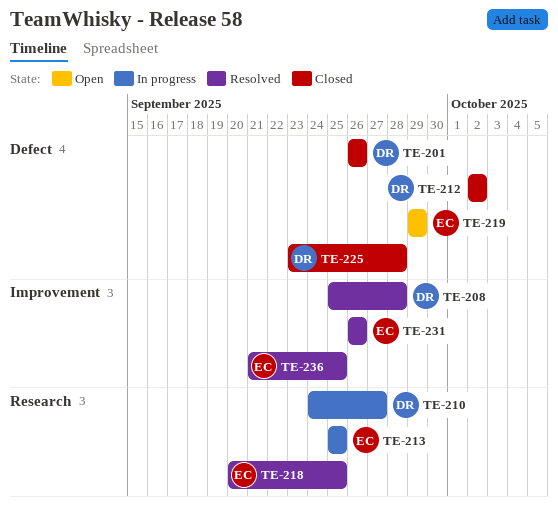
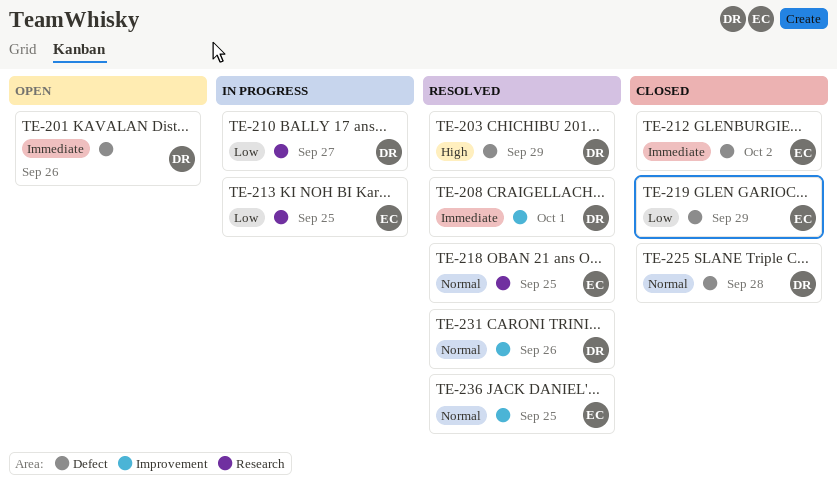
TE-201, status: Closed -> Open
TE-203: none -> present
TE-208, due: Sep 28 -> Oct 1
TE-212, owner: DR -> EC
TE-219, status: Open -> Closed
TE-231, owner: EC -> DR

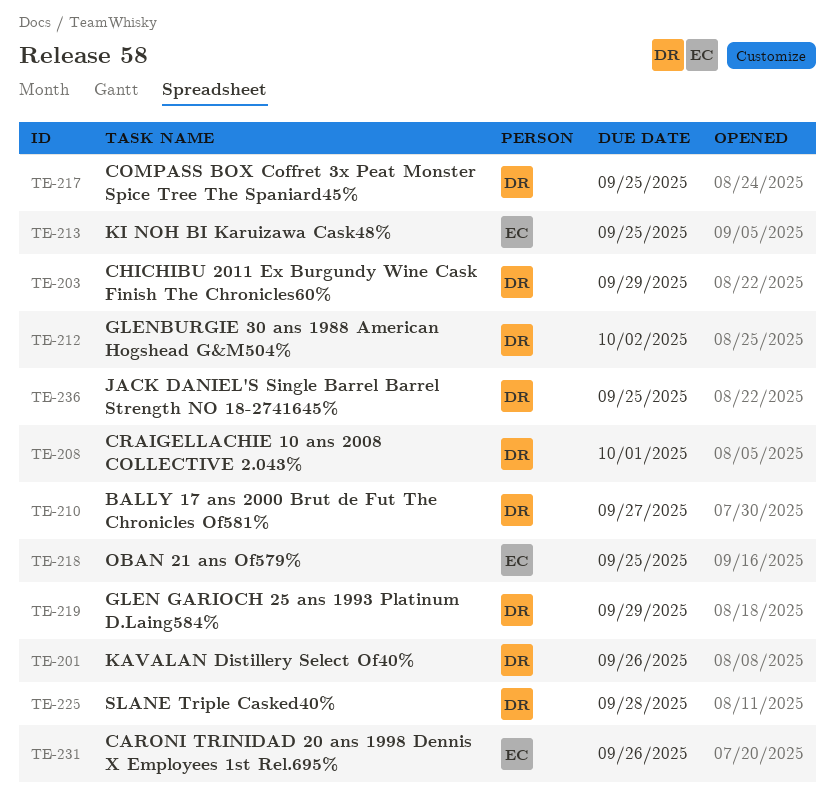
TE-212, owner: EC -> DR
TE-217: none -> present
TE-219, owner: EC -> DR
TE-231, owner: DR -> EC
TE-236, owner: EC -> DR

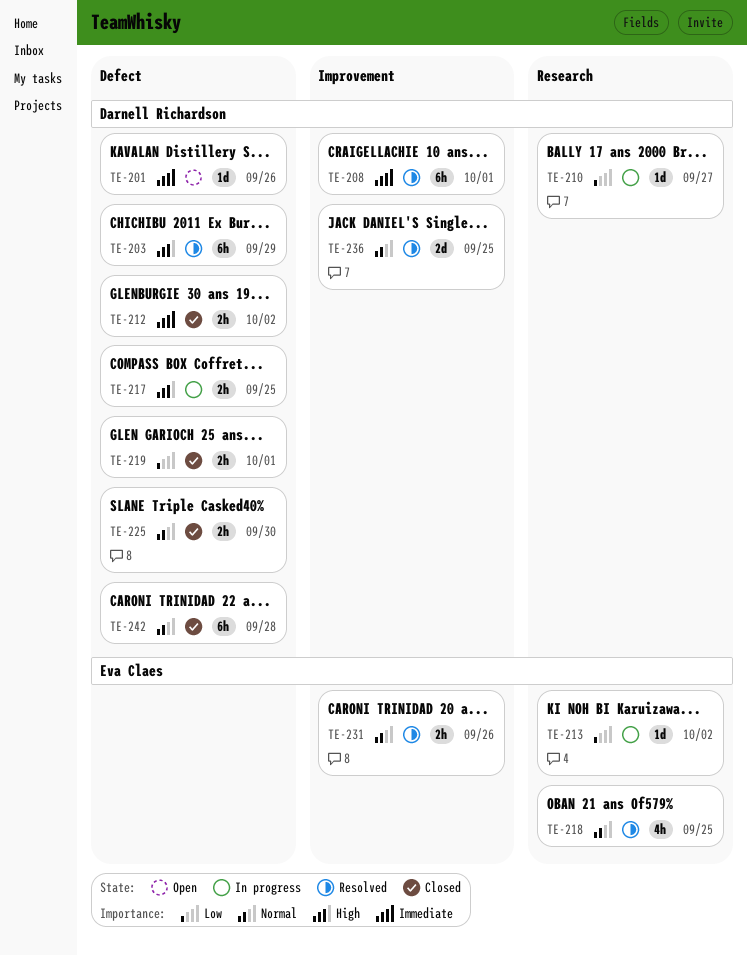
TE-213, due: Sep 25 -> Oct 2
TE-219, due: Sep 29 -> Oct 1
TE-225, due: Sep 28 -> Sep 30
TE-242: none -> present

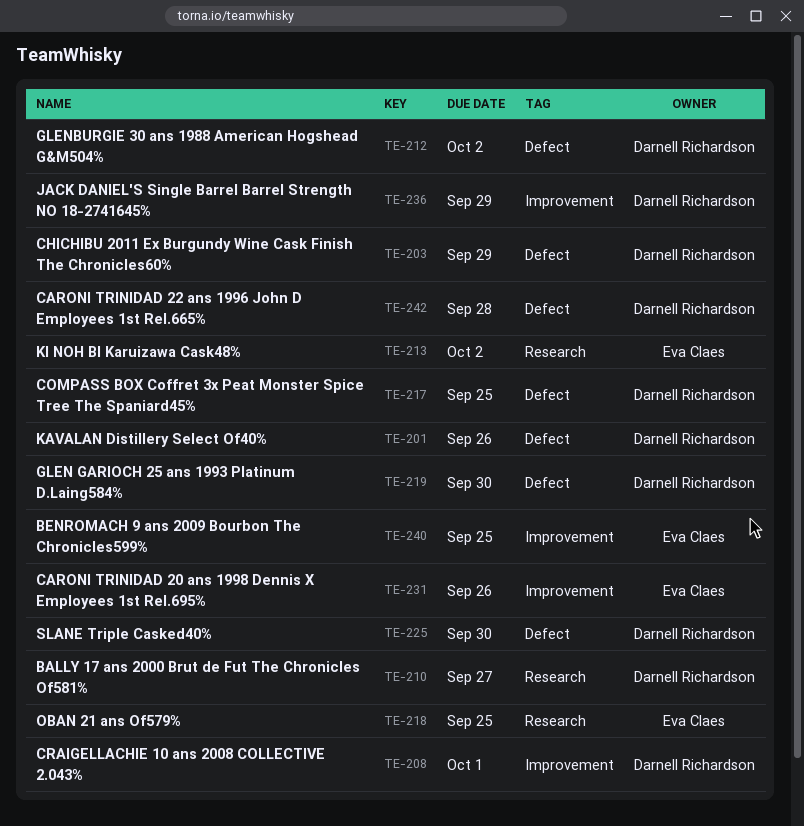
TE-219, due: Oct 1 -> Sep 30
TE-236, due: Sep 25 -> Sep 29
TE-240: none -> present

